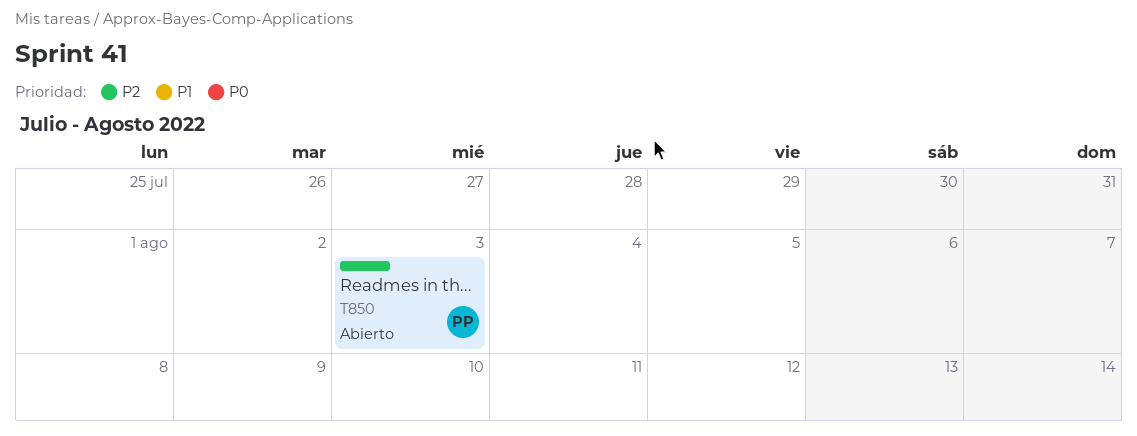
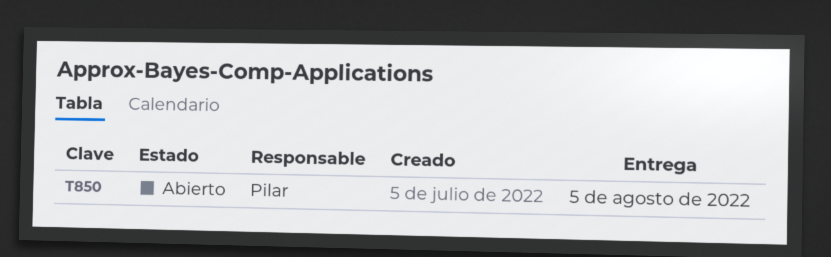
T850, due: Aug 3 -> Aug 5

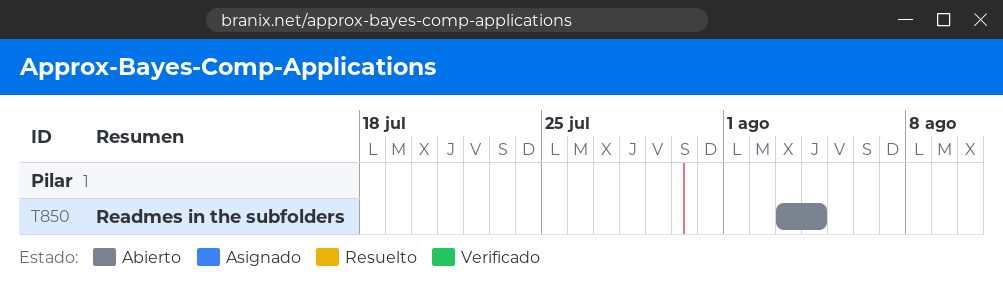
T850, due: Aug 5 -> Aug 4

